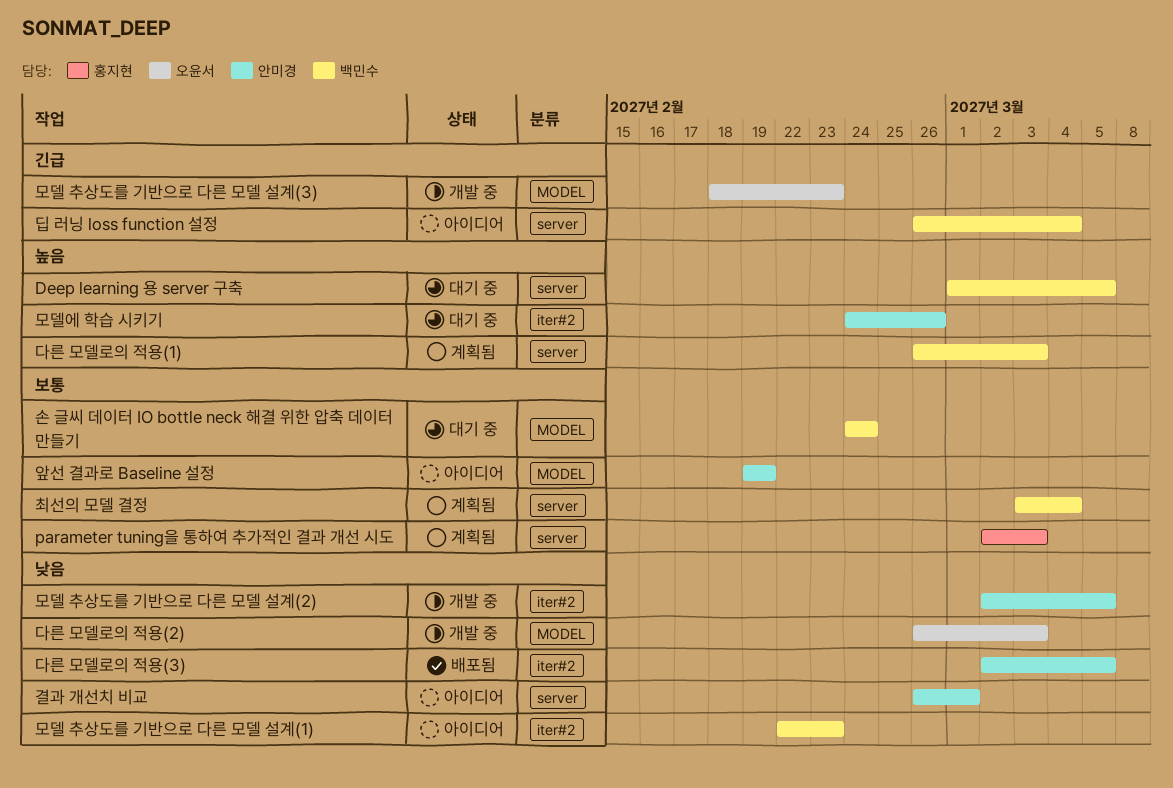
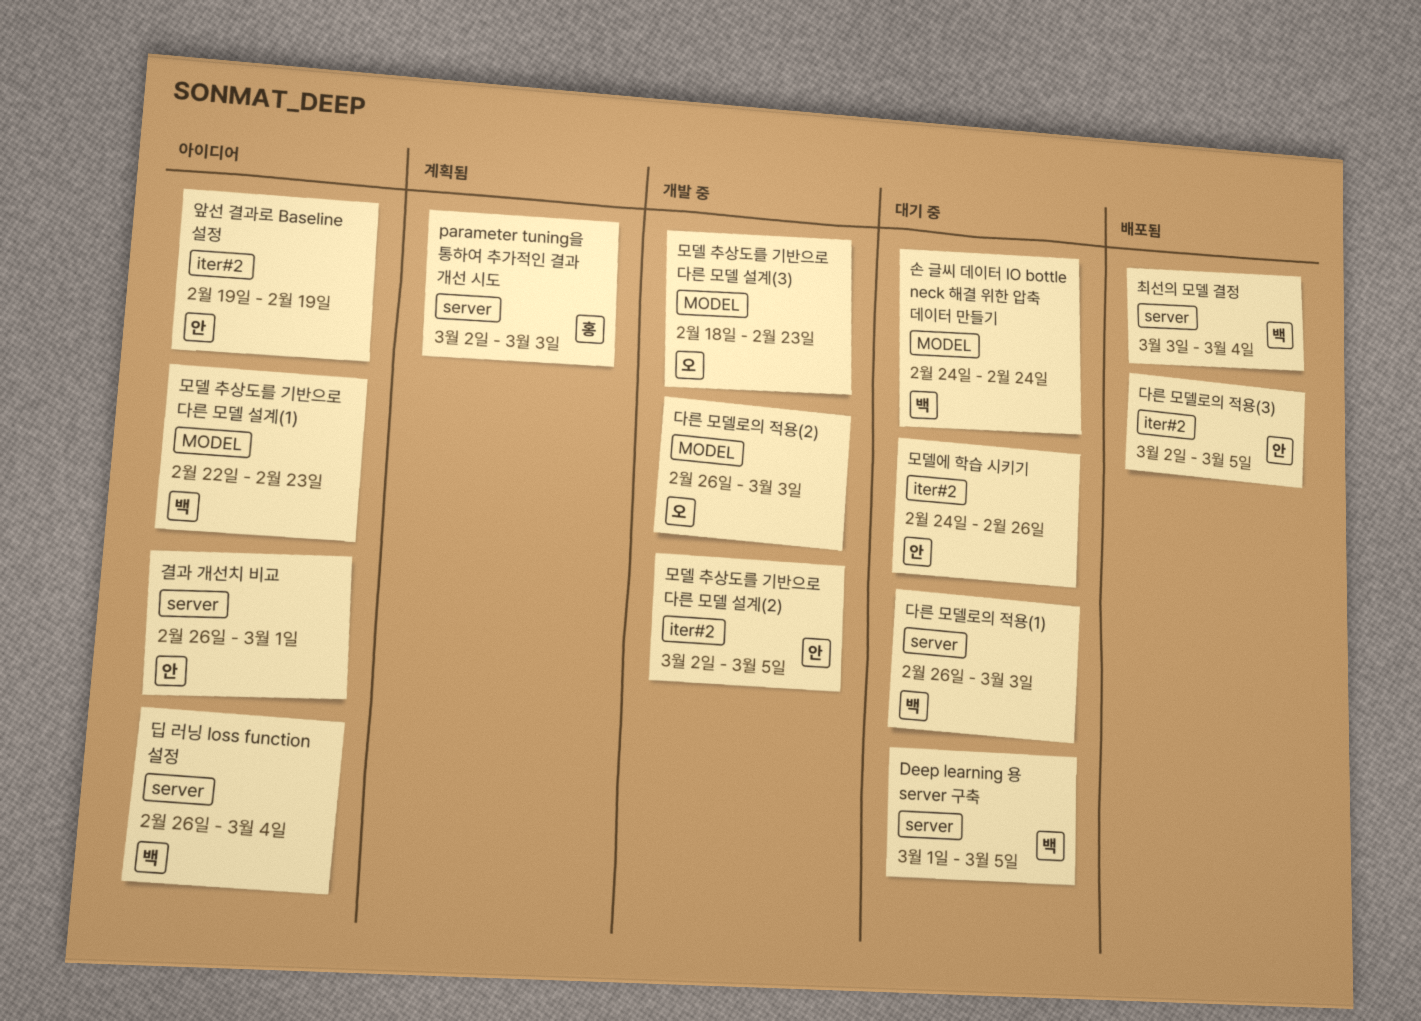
다른 모델로의 적용(1), status: 계획됨 -> 대기 중
모델 추상도를 기반으로 다른 모델 설계(1), label: iter#2 -> MODEL
앞선 결과로 Baseline 설정, label: MODEL -> iter#2
최선의 모델 결정, status: 계획됨 -> 배포됨

